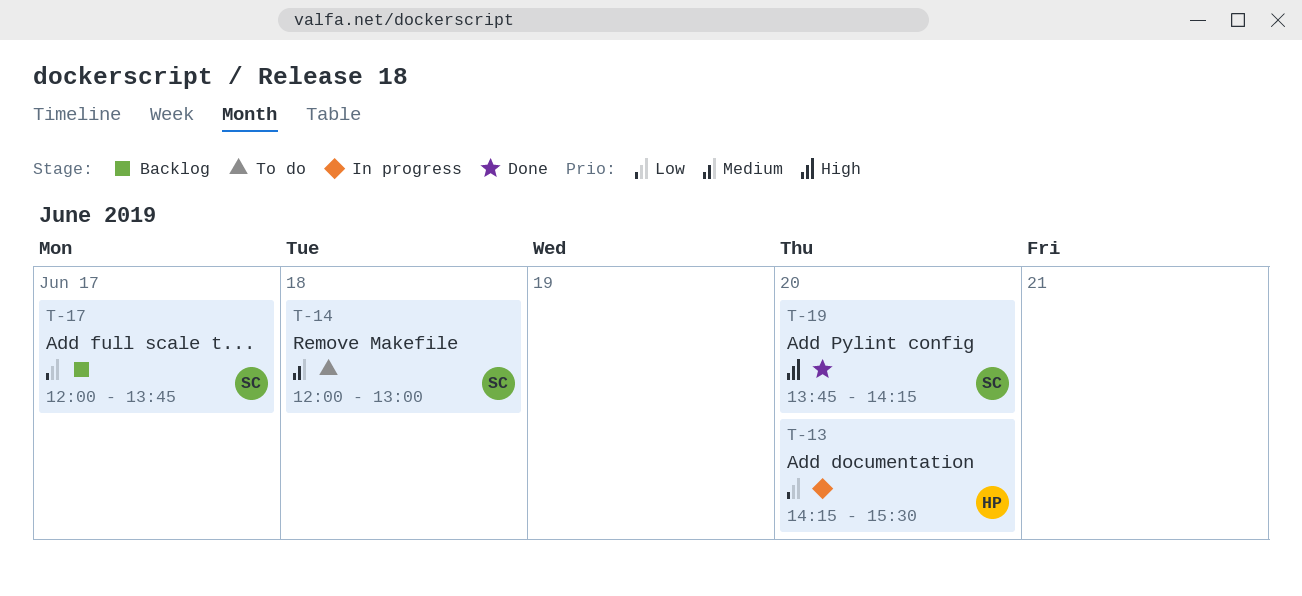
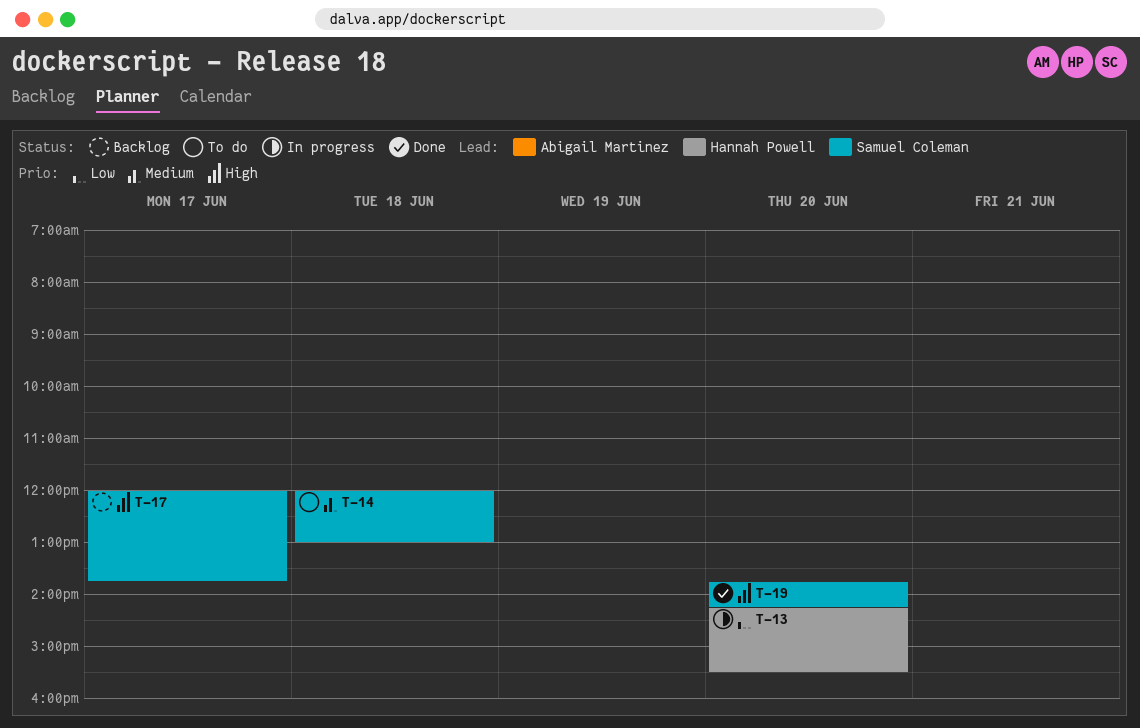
T-17, priority: Low -> High

